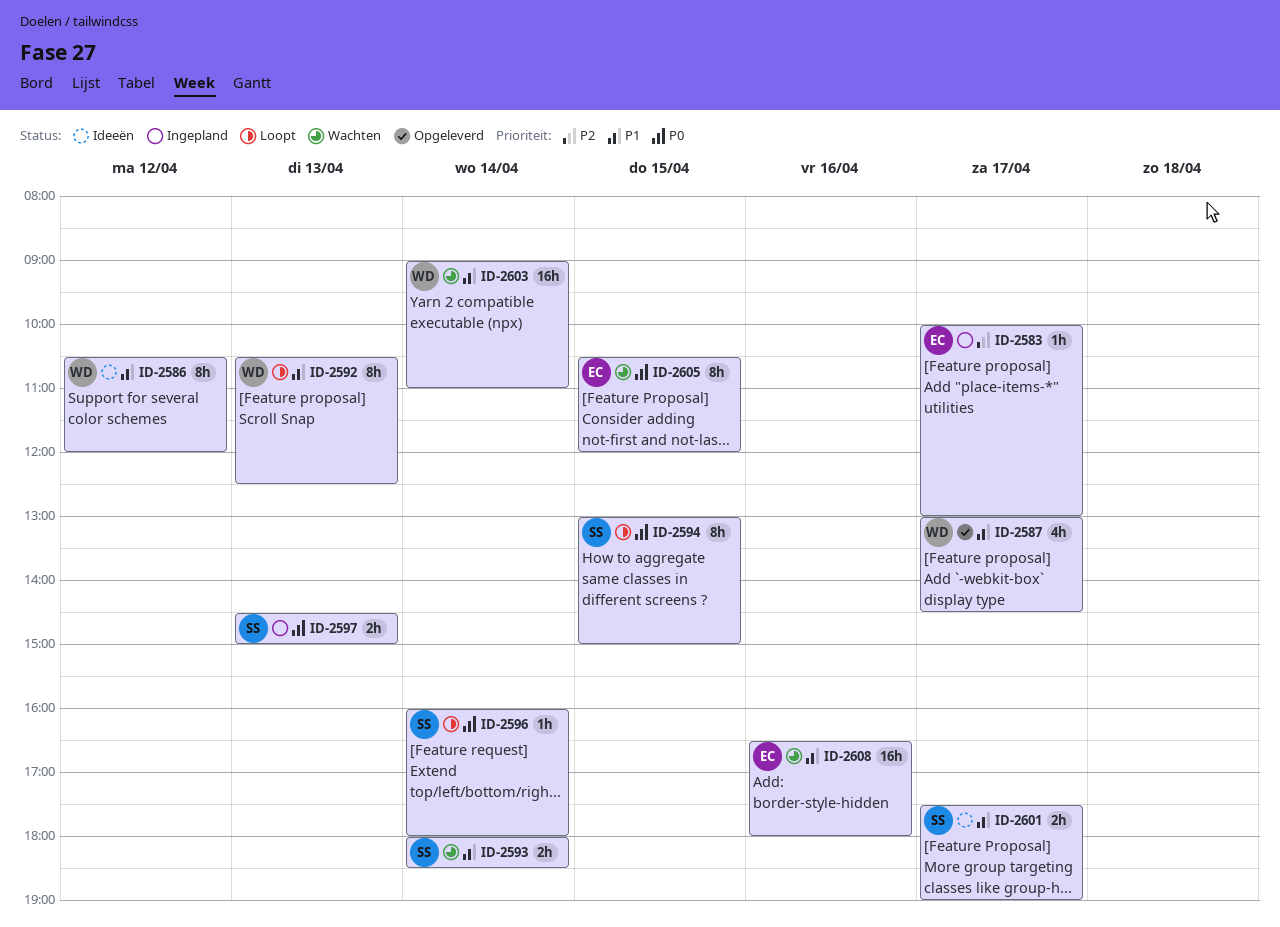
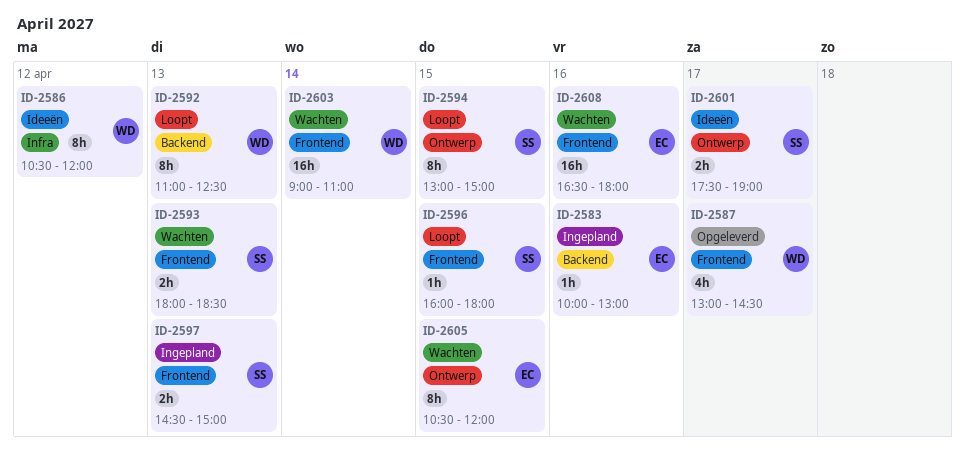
ID-2583, day: Apr 17 -> Apr 16
ID-2592, begins: 10:30 -> 11:00
ID-2593, day: Apr 14 -> Apr 13
ID-2596, day: Apr 14 -> Apr 15

